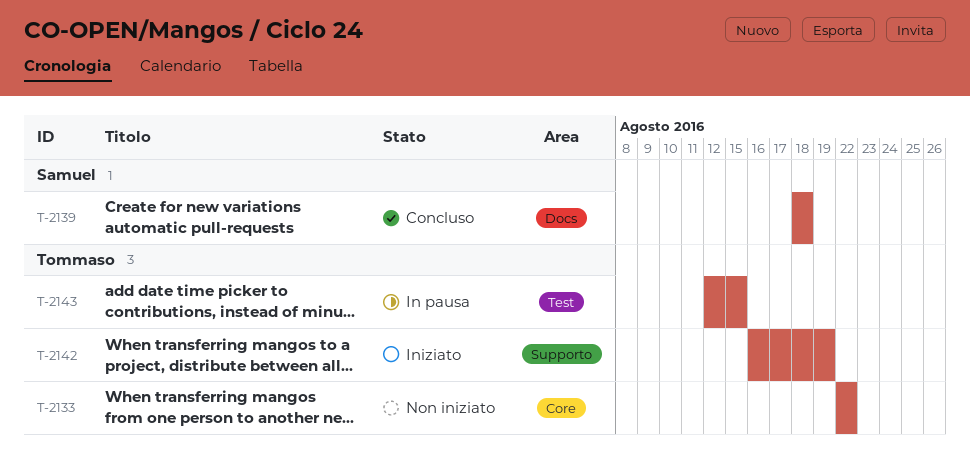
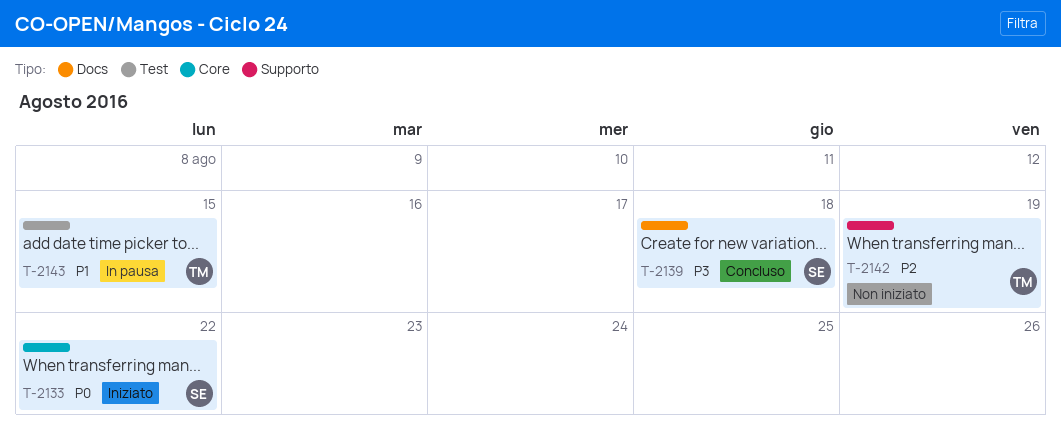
T-2133, status: Non iniziato -> Iniziato
T-2133, owner: Tommaso -> Samuel
T-2142, status: Iniziato -> Non iniziato

